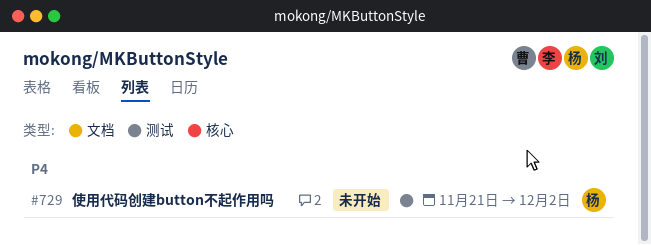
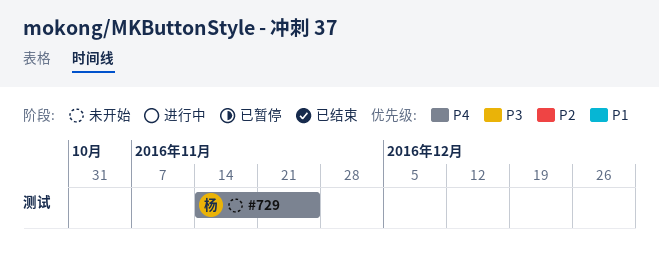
#729, start: Nov 21 -> Nov 14
#729, due: Dec 2 -> Nov 25

